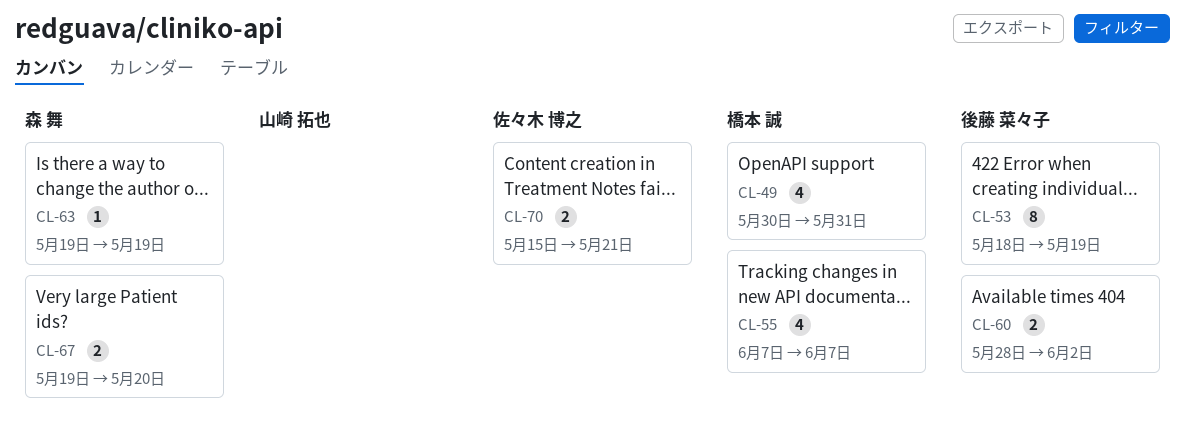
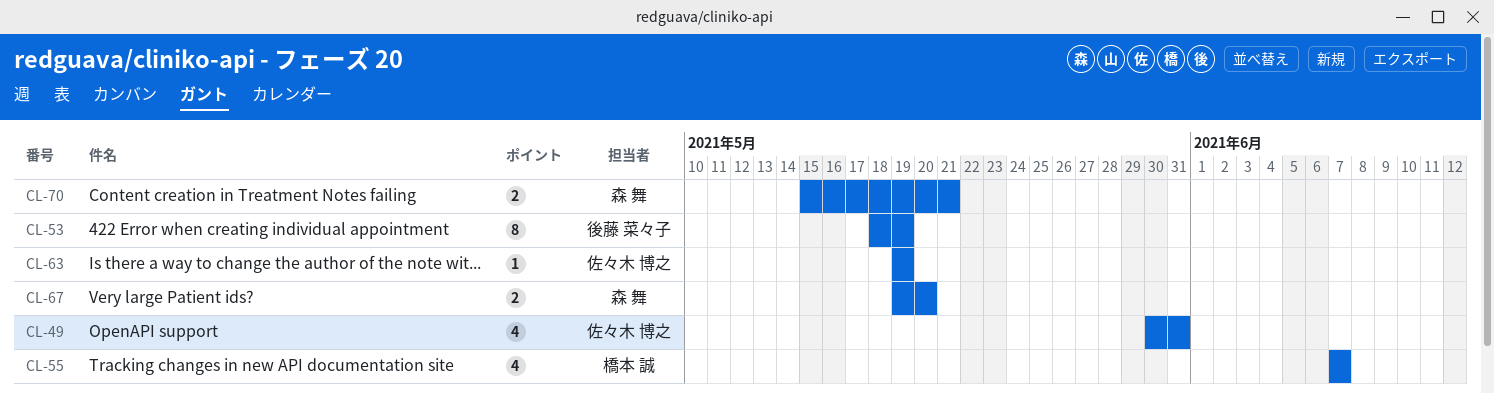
CL-49, owner: 橋本 誠 -> 佐々木 博之
CL-60: present -> none
CL-63, owner: 森 舞 -> 佐々木 博之
CL-70, owner: 佐々木 博之 -> 森 舞

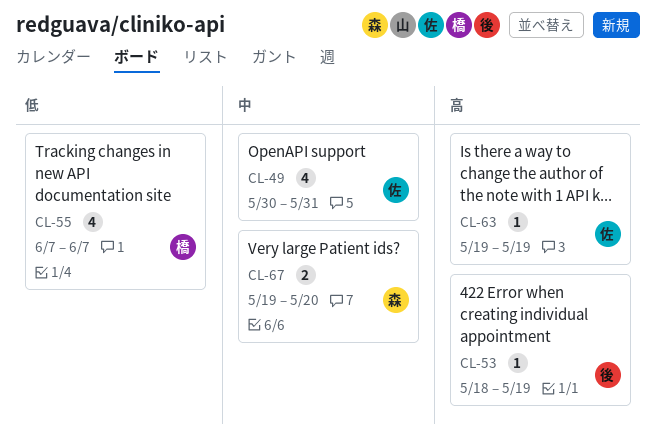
CL-53, estimate: 8 -> 1
CL-70: present -> none

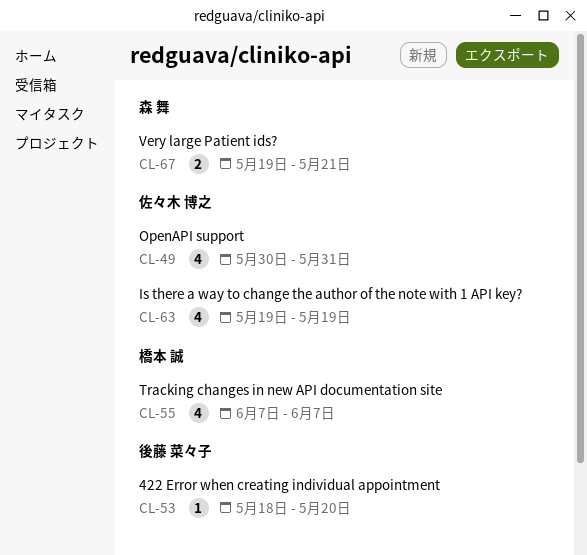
CL-53, due: May 19 -> May 20
CL-63, estimate: 1 -> 4
CL-67, due: May 20 -> May 21

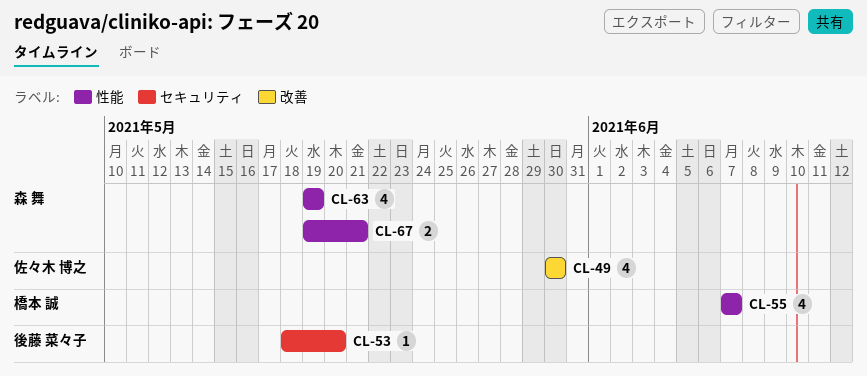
CL-49, due: May 31 -> May 30
CL-63, owner: 佐々木 博之 -> 森 舞

